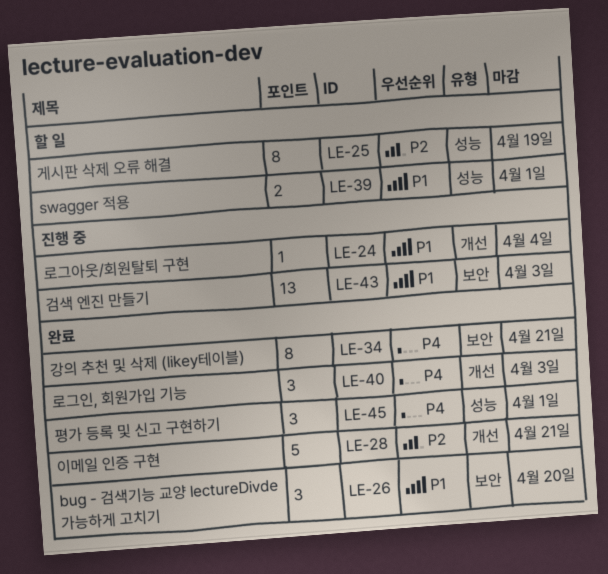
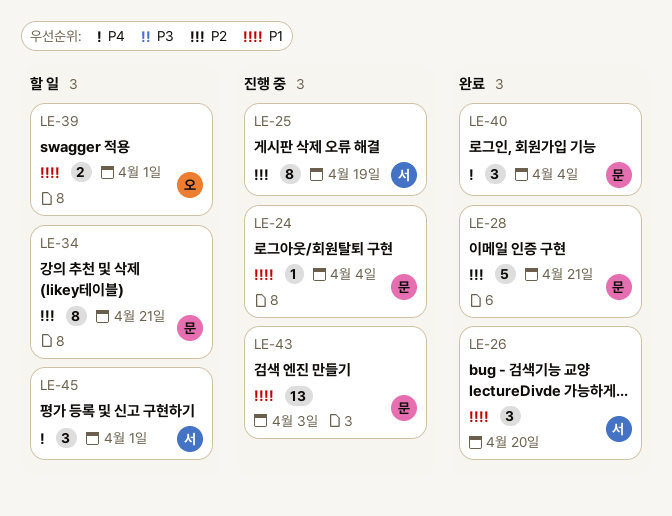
LE-25, status: 할 일 -> 진행 중
LE-34, status: 완료 -> 할 일
LE-34, priority: P4 -> P2
LE-40, due: Apr 3 -> Apr 4
LE-45, status: 완료 -> 할 일

